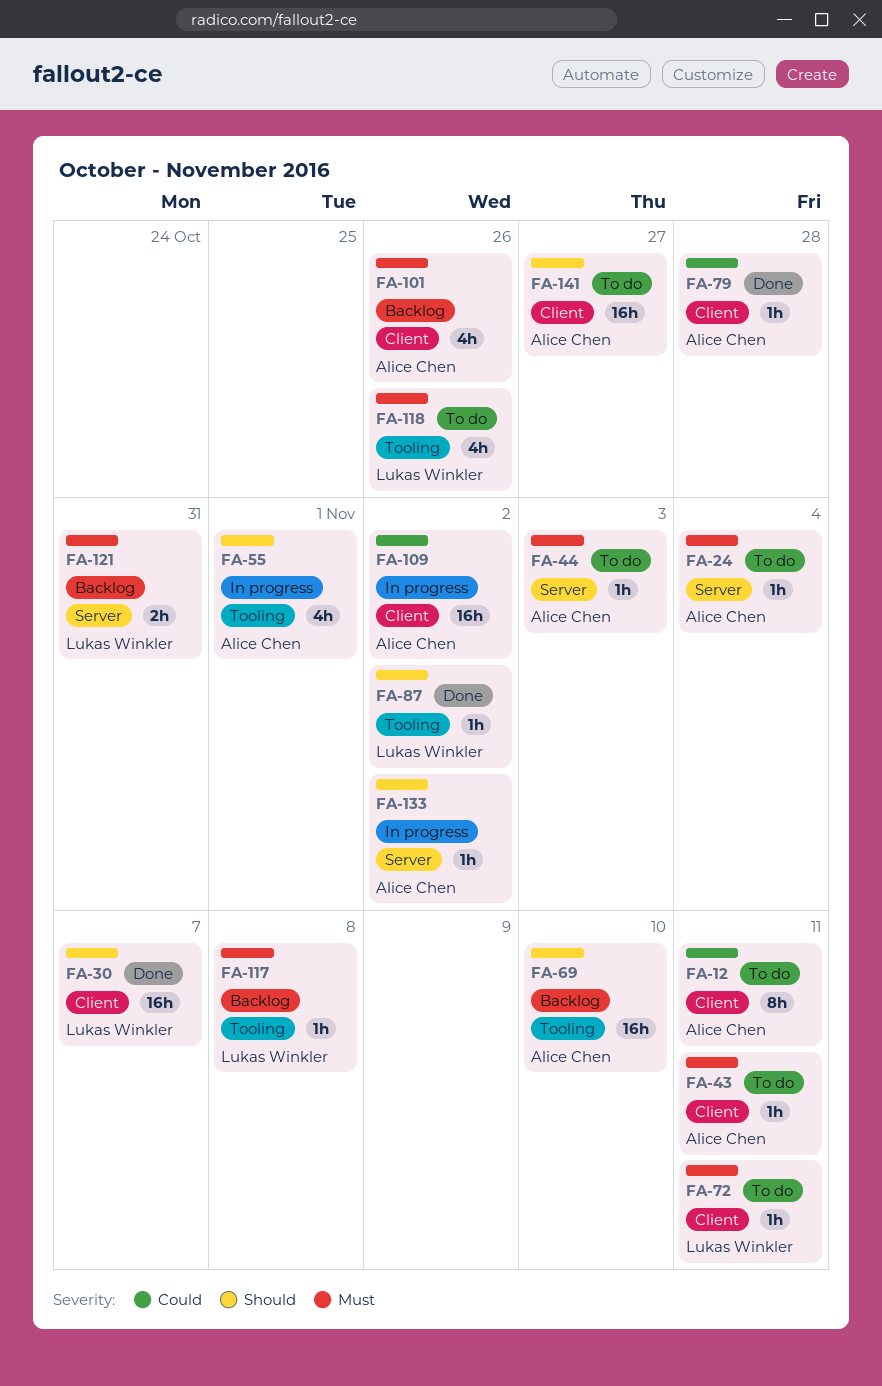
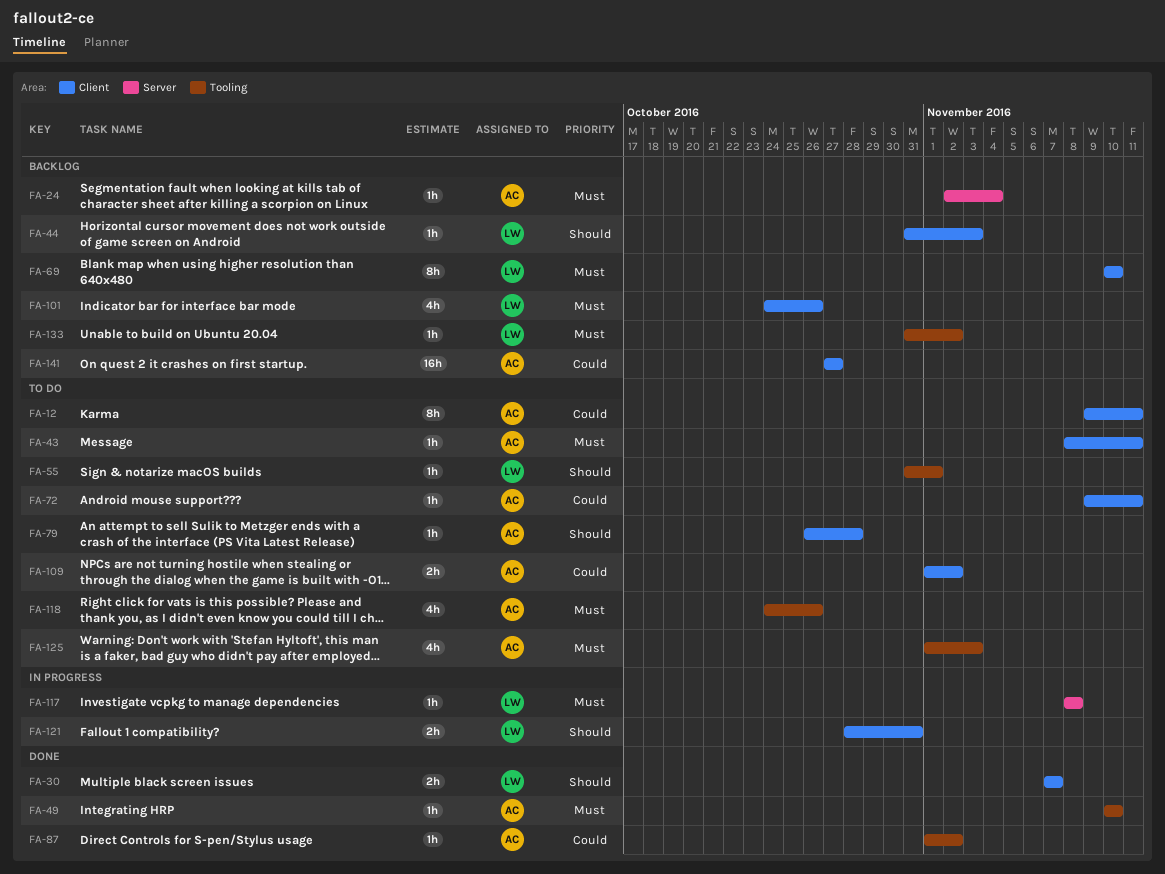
FA-24, status: To do -> Backlog
FA-30, estimate: 16h -> 2h
FA-44, status: To do -> Backlog
FA-44, owner: Alice Chen -> Lukas Winkler
FA-44, priority: Must -> Should
FA-44, label: Server -> Client
FA-49: none -> present
FA-55, status: In progress -> To do
FA-55, owner: Alice Chen -> Lukas Winkler
FA-55, estimate: 4h -> 1h
FA-69, owner: Alice Chen -> Lukas Winkler
FA-69, priority: Should -> Must
FA-69, label: Tooling -> Client
FA-69, estimate: 16h -> 8h
FA-72, owner: Lukas Winkler -> Alice Chen
FA-72, priority: Must -> Could
FA-79, status: Done -> To do
FA-79, priority: Could -> Should
FA-87, owner: Lukas Winkler -> Alice Chen
FA-87, priority: Should -> Could
FA-101, owner: Alice Chen -> Lukas Winkler
FA-109, status: In progress -> To do
FA-109, estimate: 16h -> 2h
FA-117, status: Backlog -> In progress
FA-117, label: Tooling -> Server
FA-118, owner: Lukas Winkler -> Alice Chen
FA-121, status: Backlog -> In progress
FA-121, priority: Must -> Should
FA-121, label: Server -> Client
FA-125: none -> present
FA-133, status: In progress -> Backlog
FA-133, owner: Alice Chen -> Lukas Winkler
FA-133, priority: Should -> Must
FA-133, label: Server -> Tooling
FA-141, status: To do -> Backlog
FA-141, priority: Should -> Could

